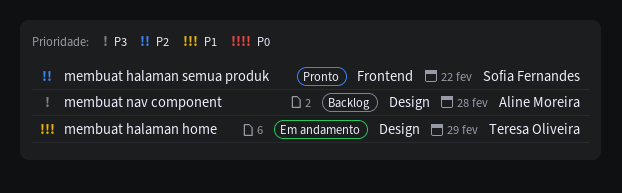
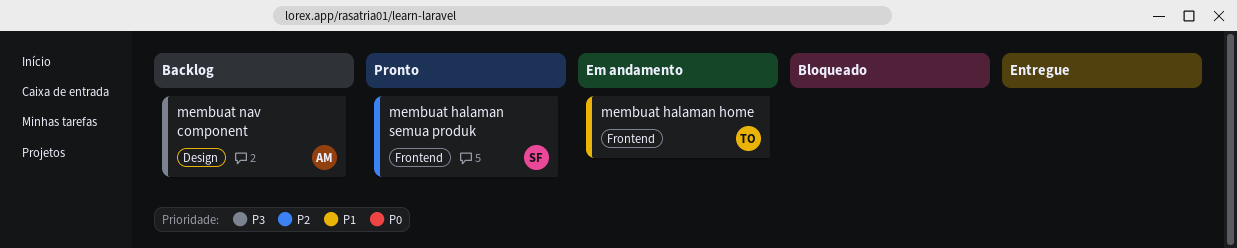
membuat halaman home, label: Design -> Frontend

